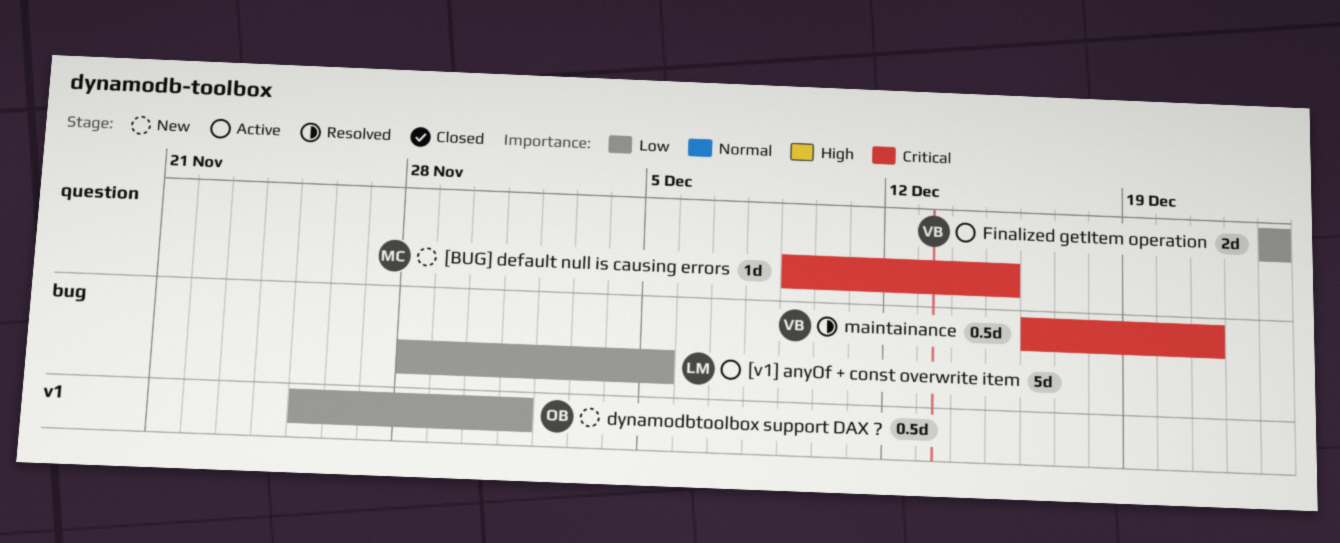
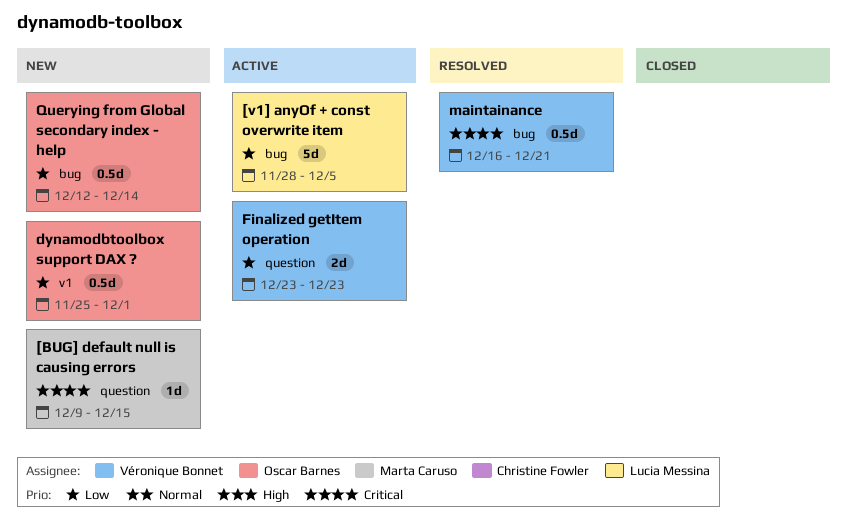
Querying from Global secondary index - help: none -> present

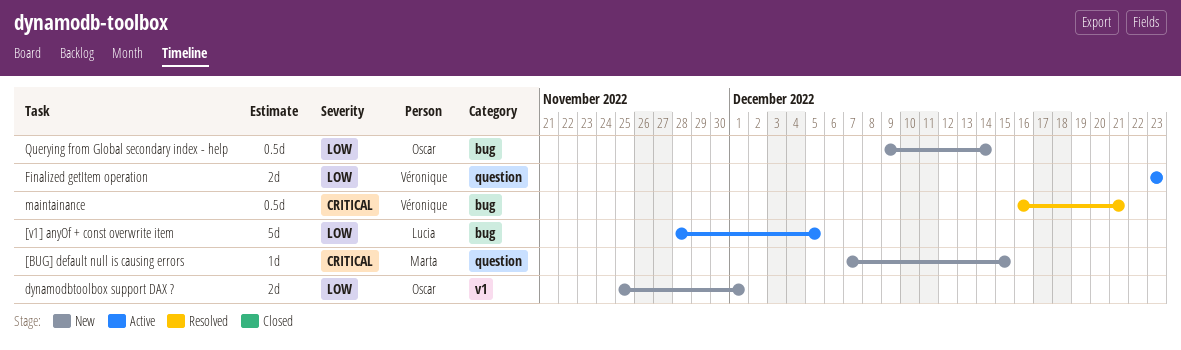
[BUG] default null is causing errors, start: Dec 9 -> Dec 7
dynamodbtoolbox support DAX ?, estimate: 0.5d -> 2d
Querying from Global secondary index - help, start: Dec 12 -> Dec 9

